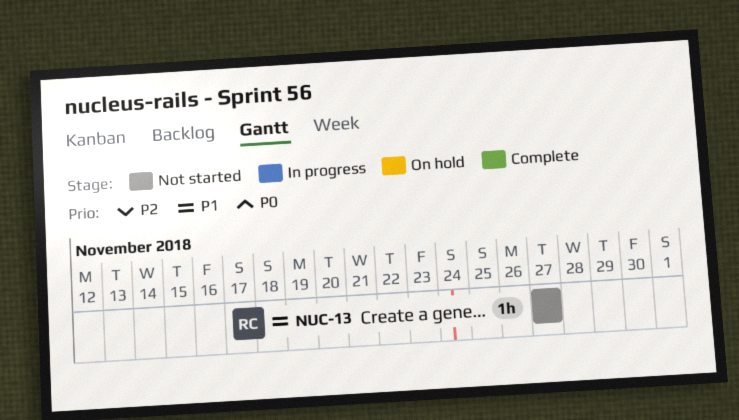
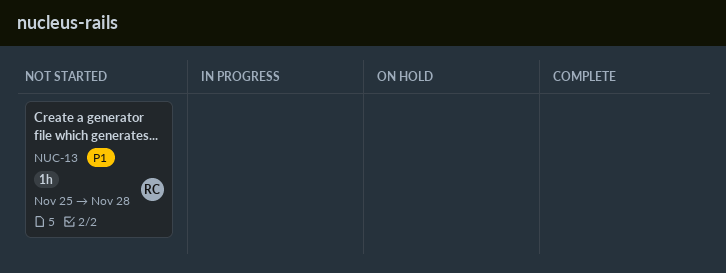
NUC-13, start: Nov 27 -> Nov 25
NUC-13, due: Nov 27 -> Nov 28

